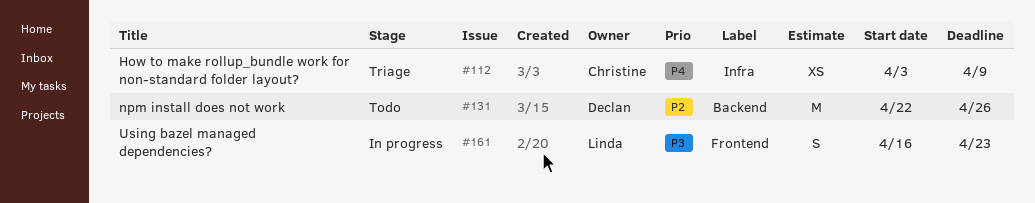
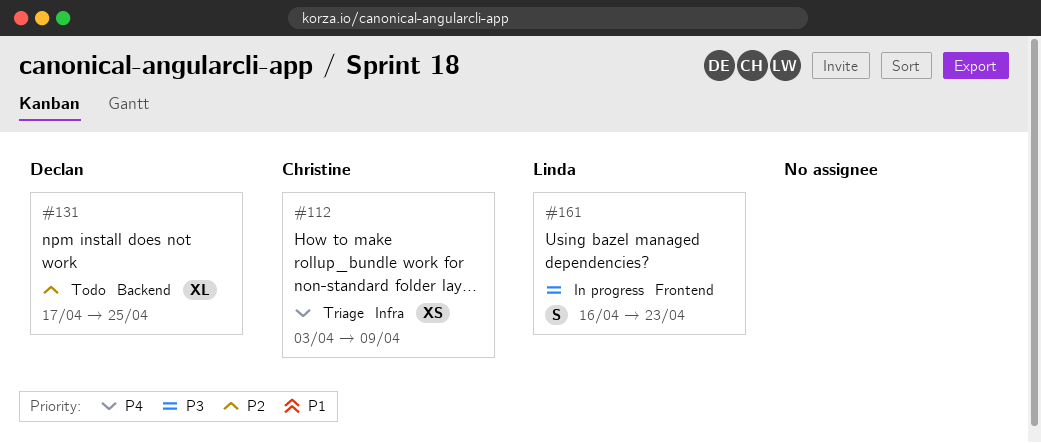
#131, estimate: M -> XL
#131, start: Apr 22 -> Apr 17
#131, due: Apr 26 -> Apr 25

